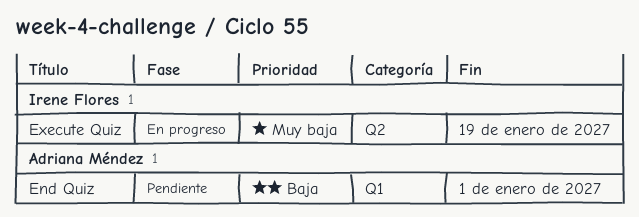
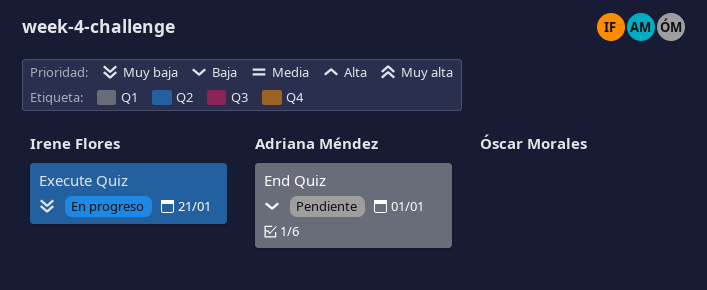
Execute Quiz, due: Jan 19 -> Jan 21

